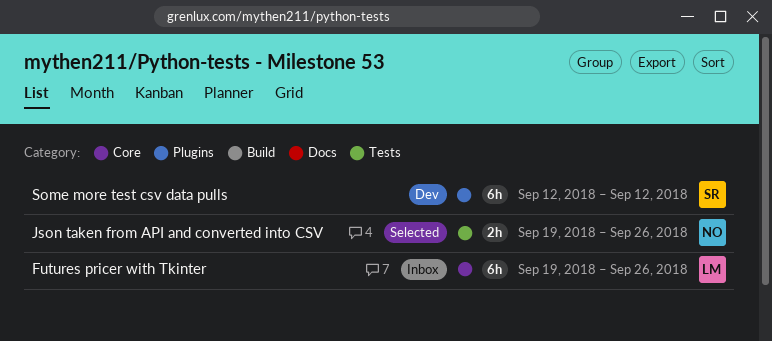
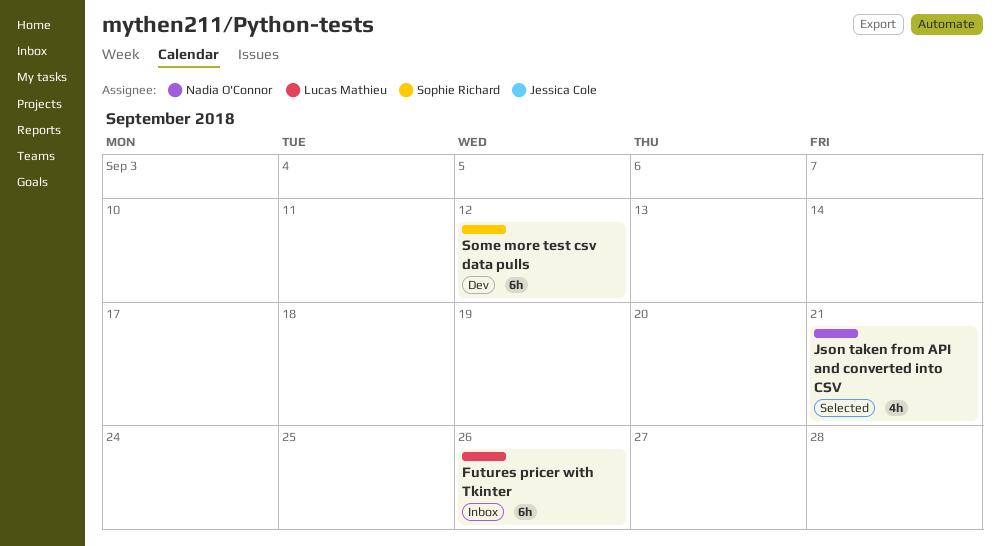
Json taken from API and converted into CSV, estimate: 2h -> 4h
Json taken from API and converted into CSV, due: Sep 26 -> Sep 21

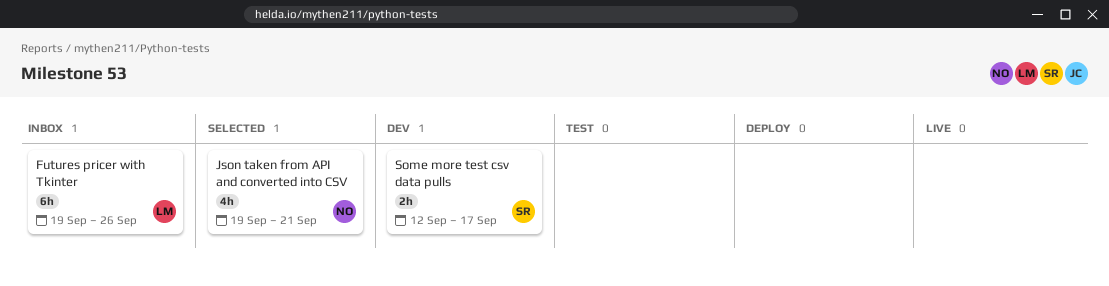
Some more test csv data pulls, estimate: 6h -> 2h
Some more test csv data pulls, due: Sep 12 -> Sep 17

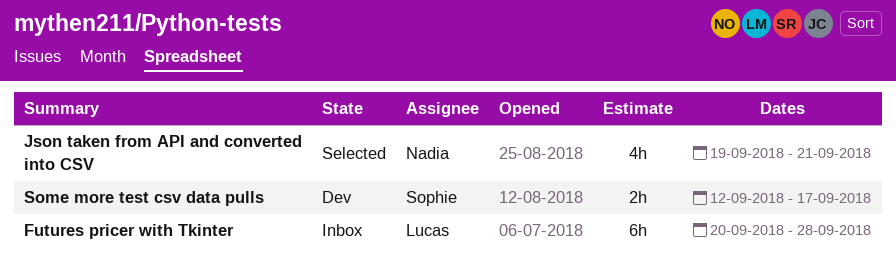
Futures pricer with Tkinter, start: Sep 19 -> Sep 20
Futures pricer with Tkinter, due: Sep 26 -> Sep 28

